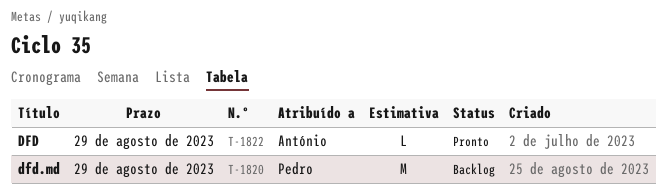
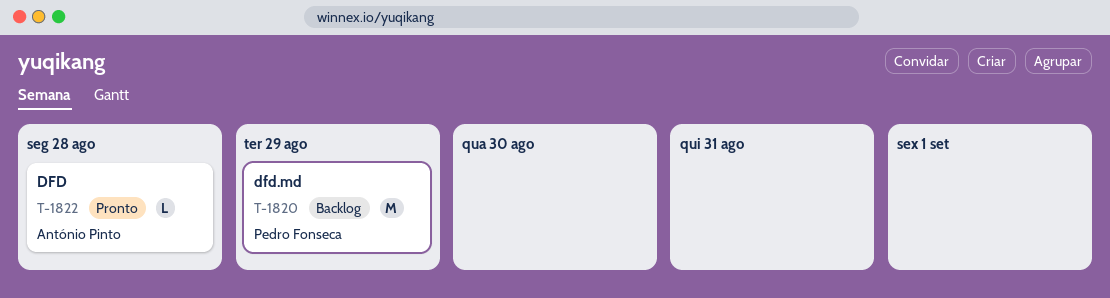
T-1822, due: Aug 29 -> Aug 28

